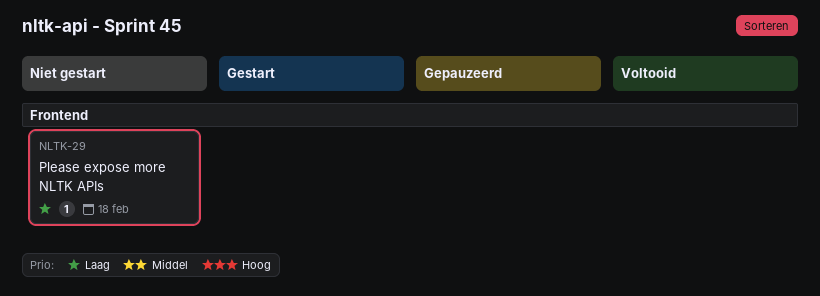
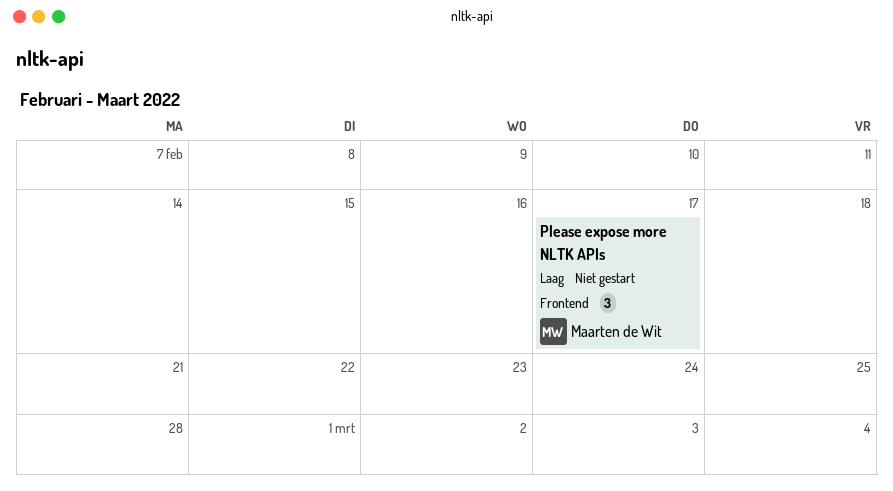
Please expose more NLTK APIs, estimate: 1 -> 3
Please expose more NLTK APIs, due: Feb 18 -> Feb 17

